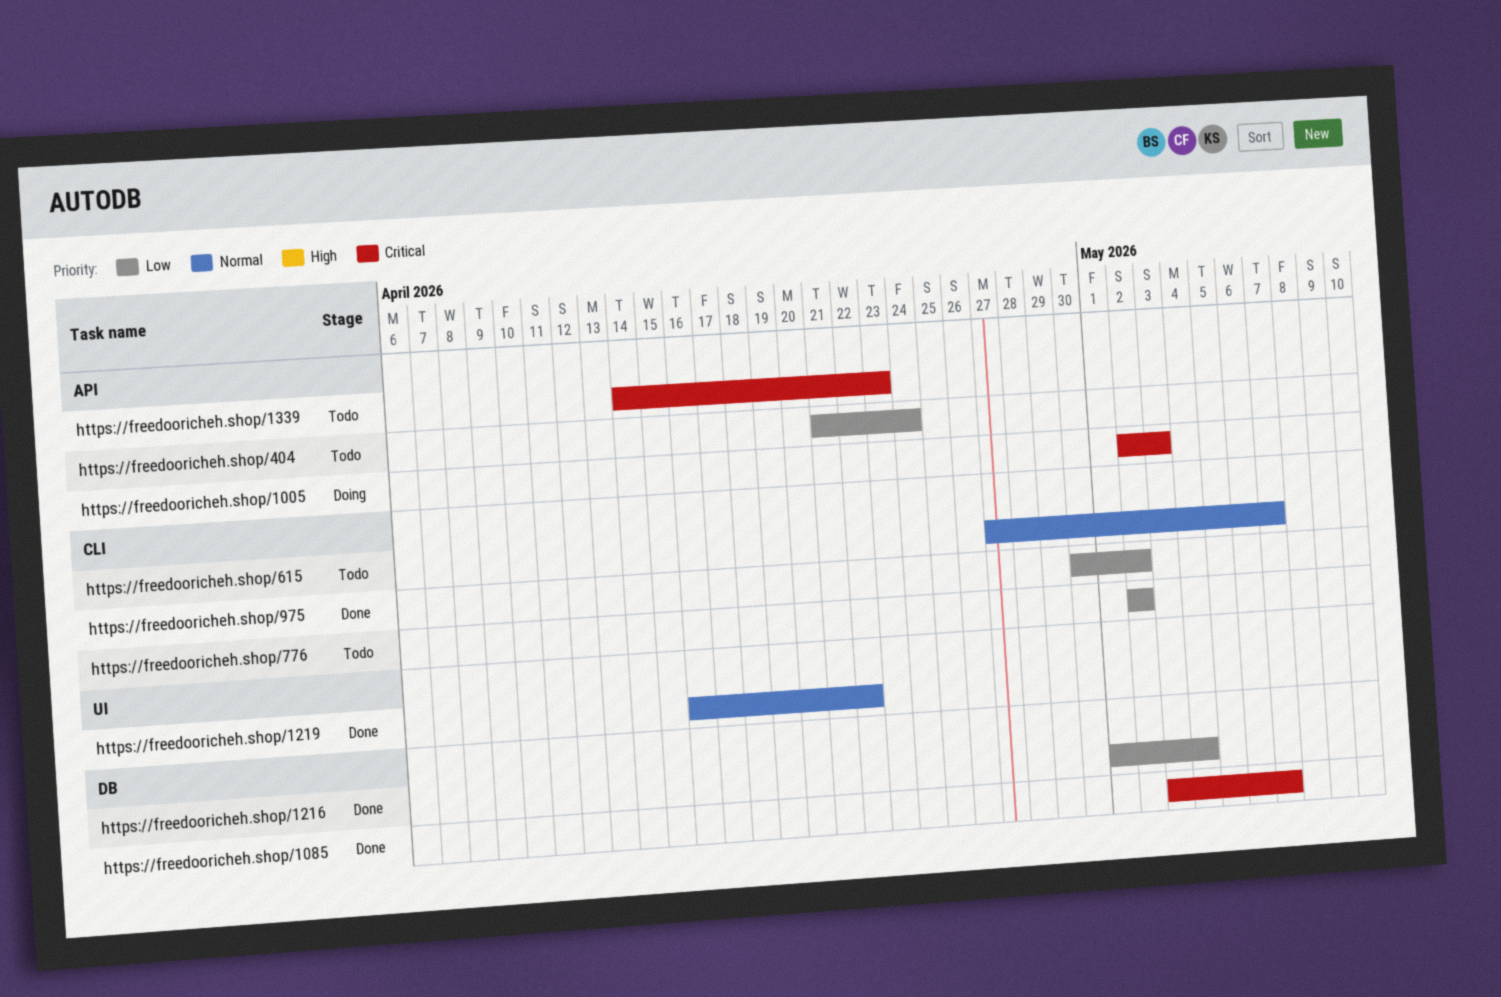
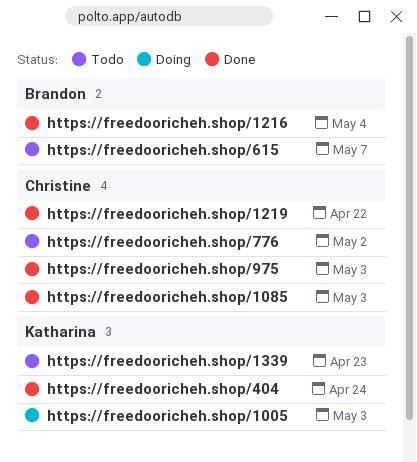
https://freedooricheh.shop/1085, due: May 7 -> May 3
https://freedooricheh.shop/404, status: Todo -> Done
https://freedooricheh.shop/975, due: May 2 -> May 3

